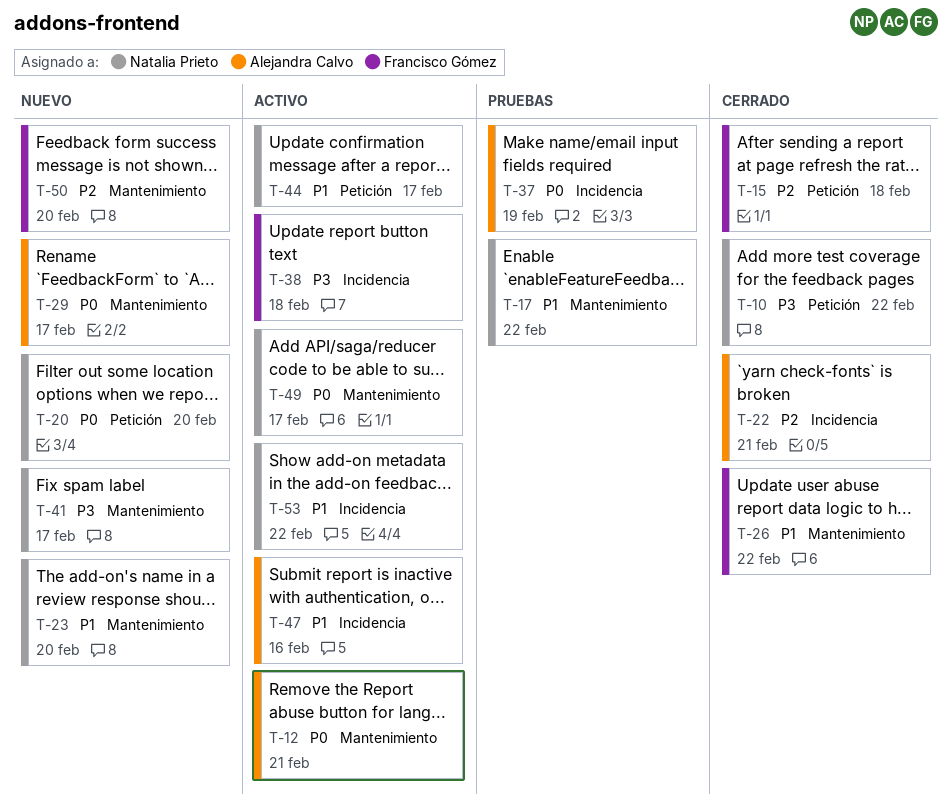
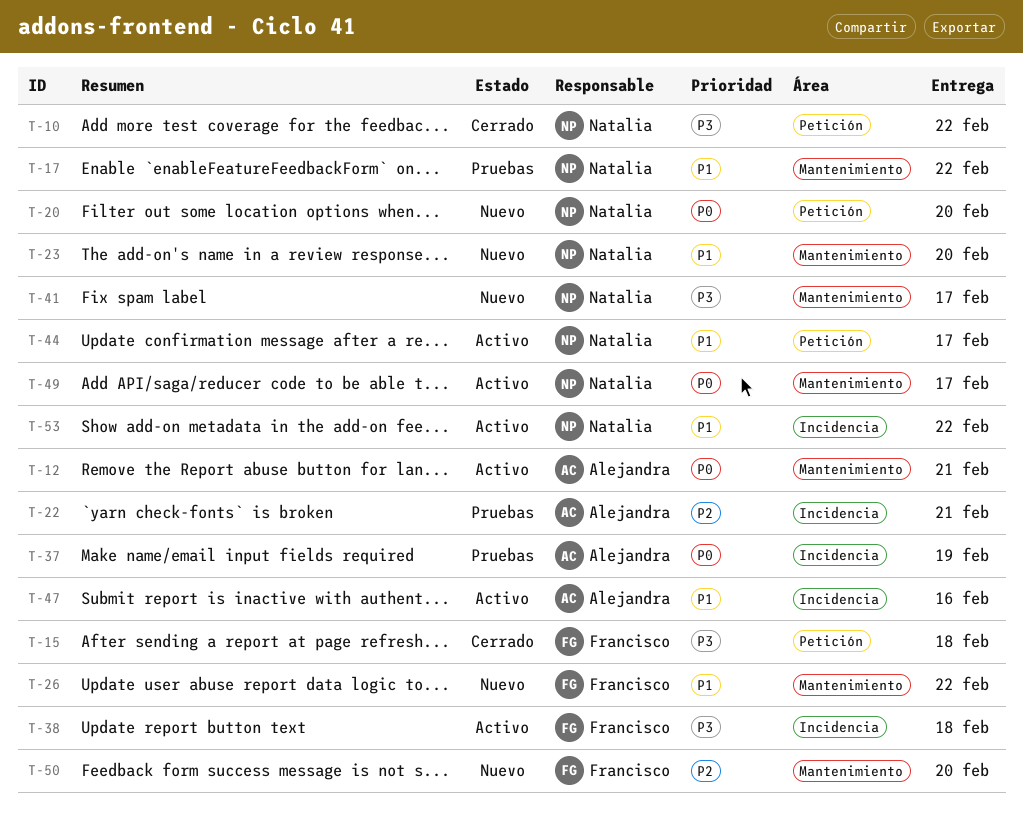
T-15, priority: P2 -> P3
T-22, status: Cerrado -> Pruebas
T-26, status: Cerrado -> Nuevo
T-29: present -> none

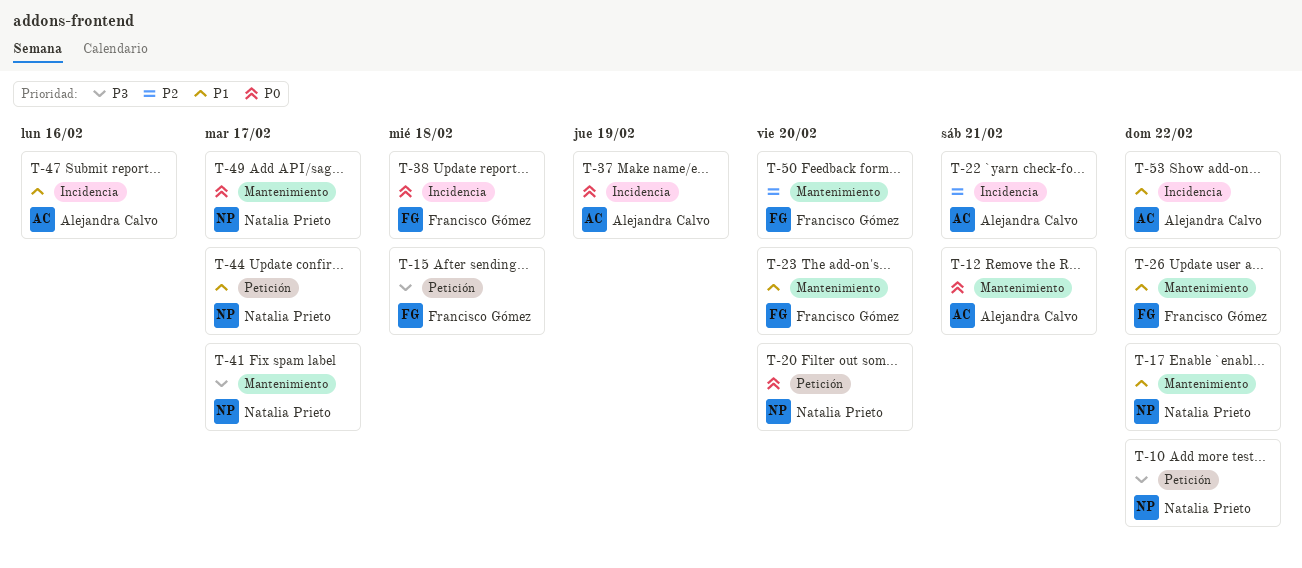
T-23, owner: Natalia Prieto -> Francisco Gómez
T-38, priority: P3 -> P0
T-53, owner: Natalia Prieto -> Alejandra Calvo

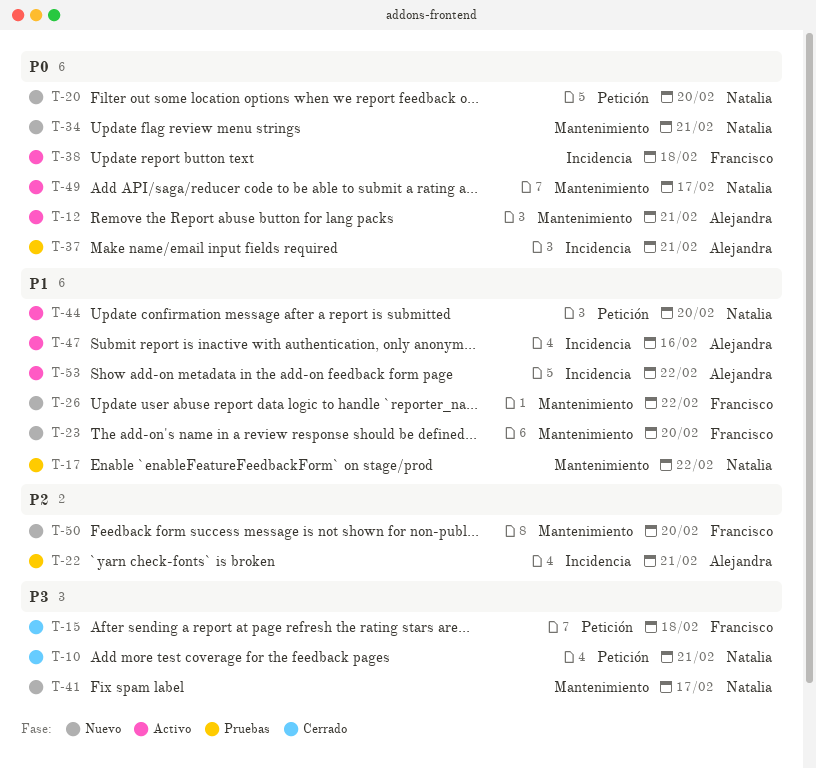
T-10, due: Feb 22 -> Feb 21
T-34: none -> present
T-37, due: Feb 19 -> Feb 21
T-44, due: Feb 17 -> Feb 20

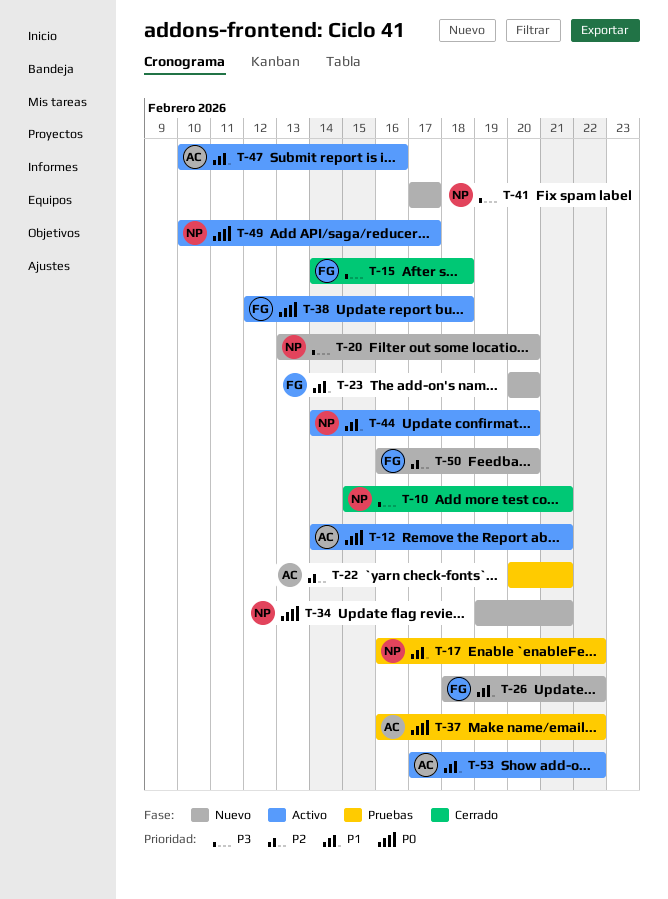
T-20, priority: P0 -> P3
T-37, due: Feb 21 -> Feb 22

